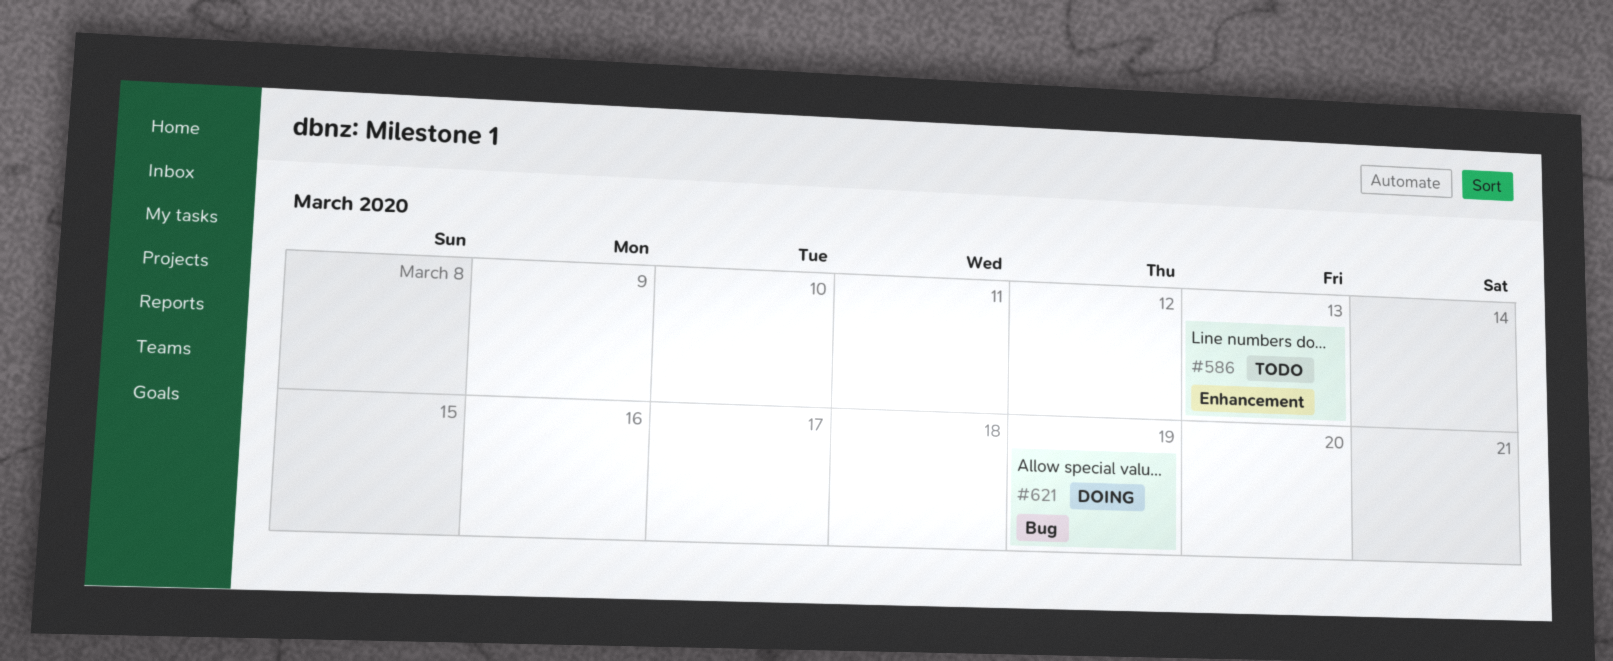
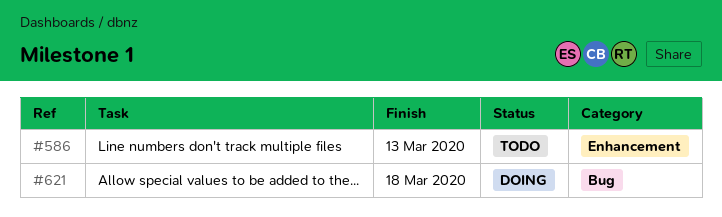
#621, due: Mar 19 -> Mar 18

